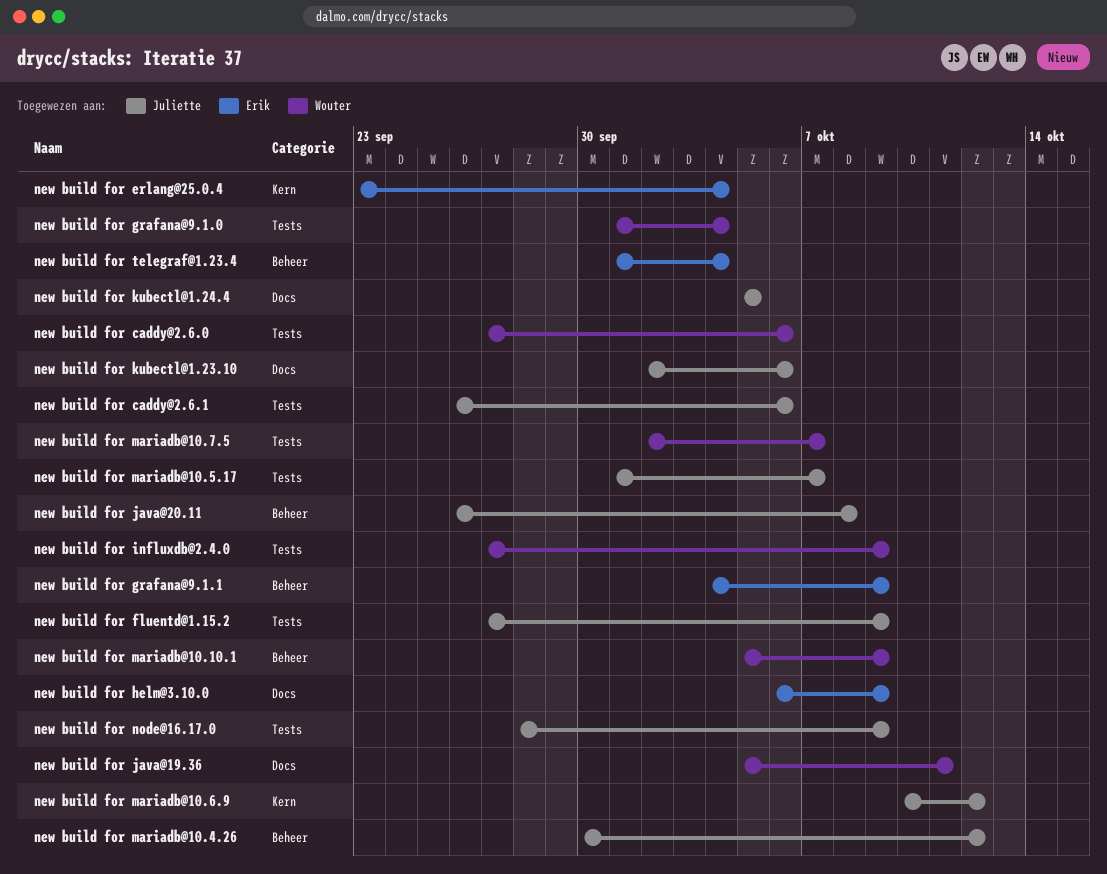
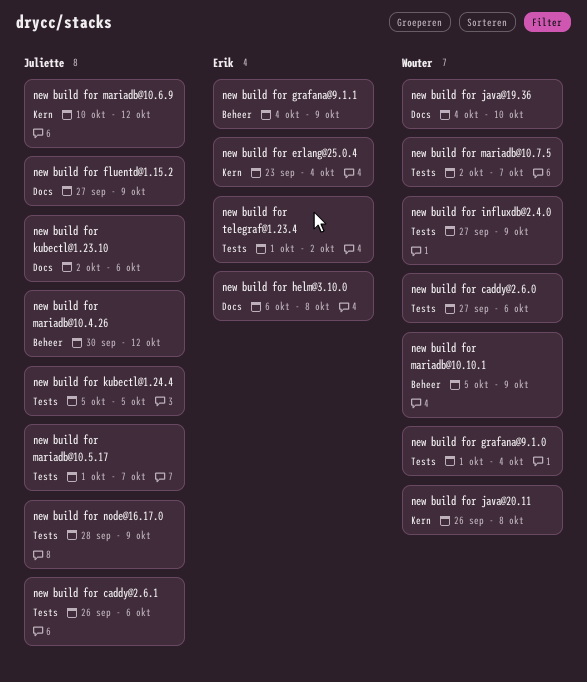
new build for fluentd@1.15.2, label: Tests -> Docs
new build for helm@3.10.0, due: Oct 9 -> Oct 8
new build for java@19.36, start: Oct 5 -> Oct 4
new build for java@19.36, due: Oct 11 -> Oct 10
new build for java@20.11, owner: Juliette -> Wouter
new build for java@20.11, label: Beheer -> Kern
new build for kubectl@1.24.4, label: Docs -> Tests
new build for telegraf@1.23.4, label: Beheer -> Tests
new build for telegraf@1.23.4, due: Oct 4 -> Oct 2

